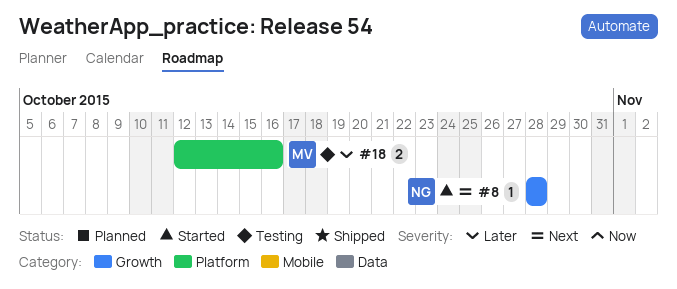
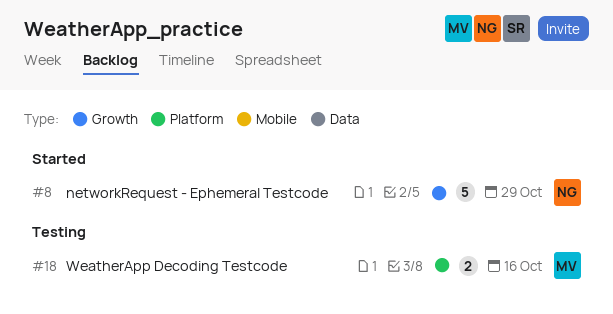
#8, estimate: 1 -> 5
#8, due: Oct 28 -> Oct 29

